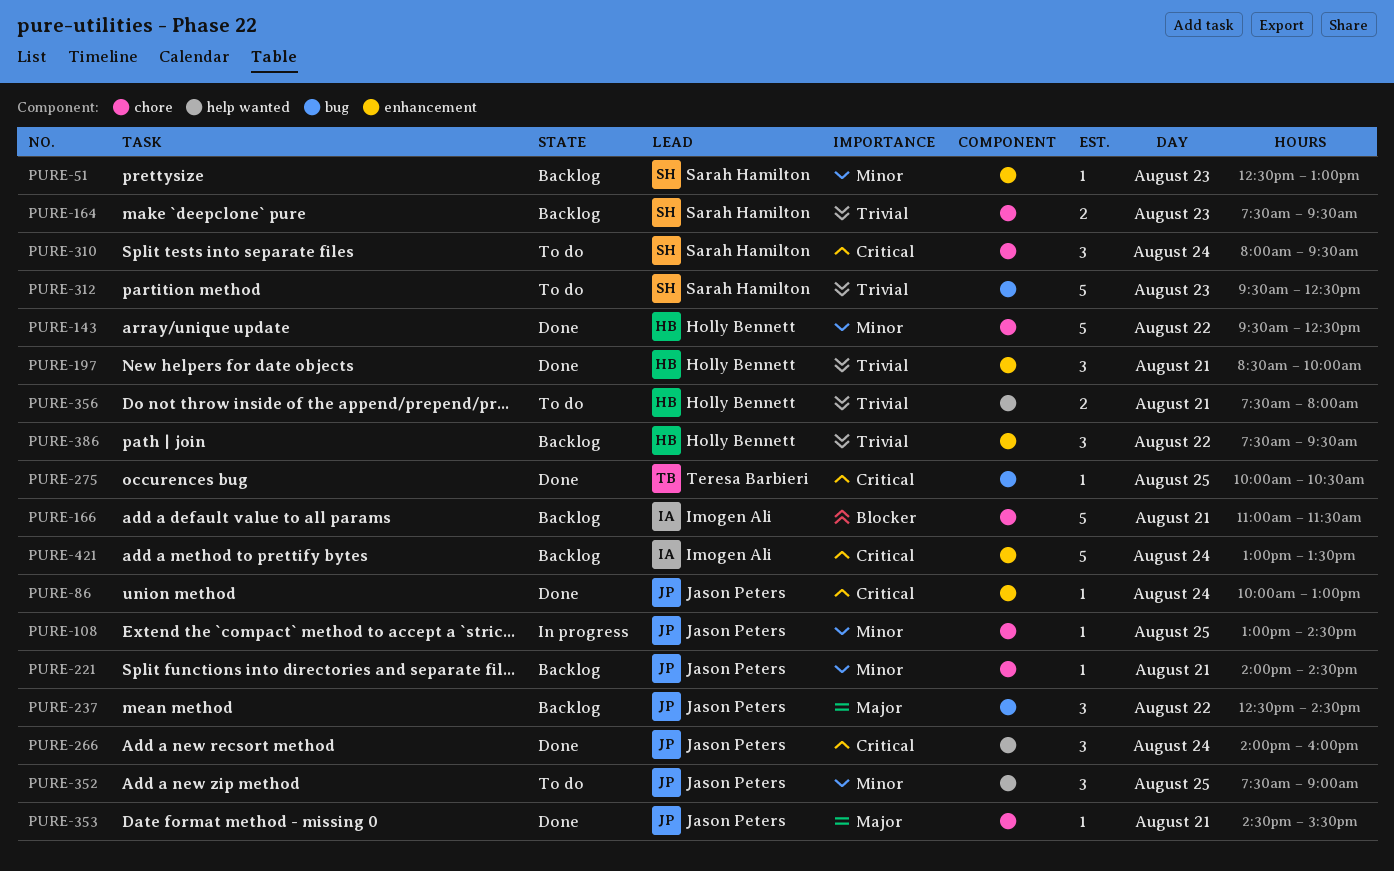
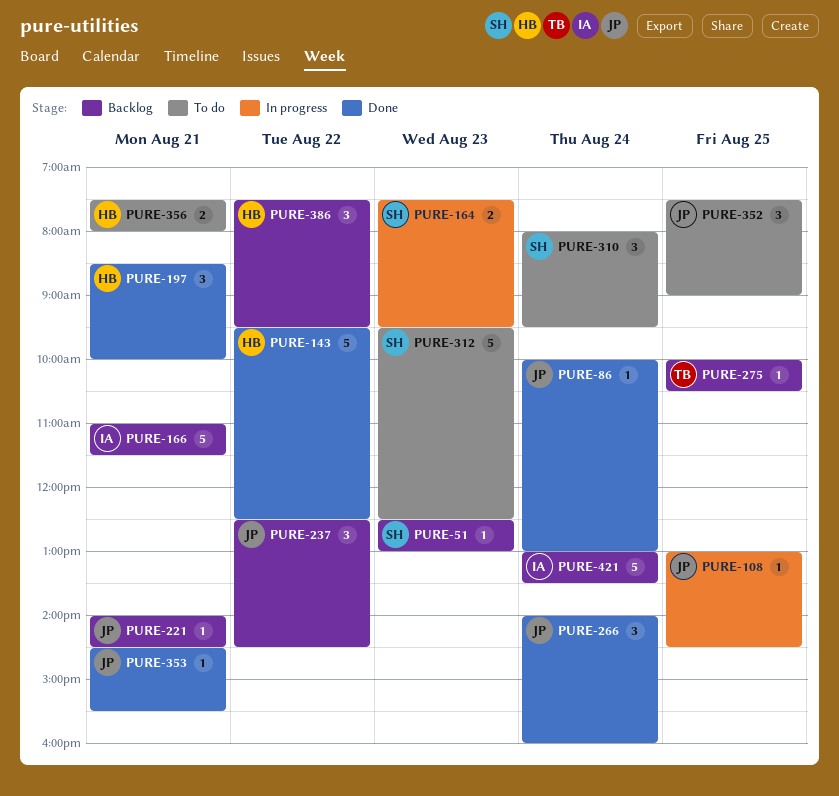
PURE-164, status: Backlog -> In progress
PURE-275, status: Done -> Backlog

